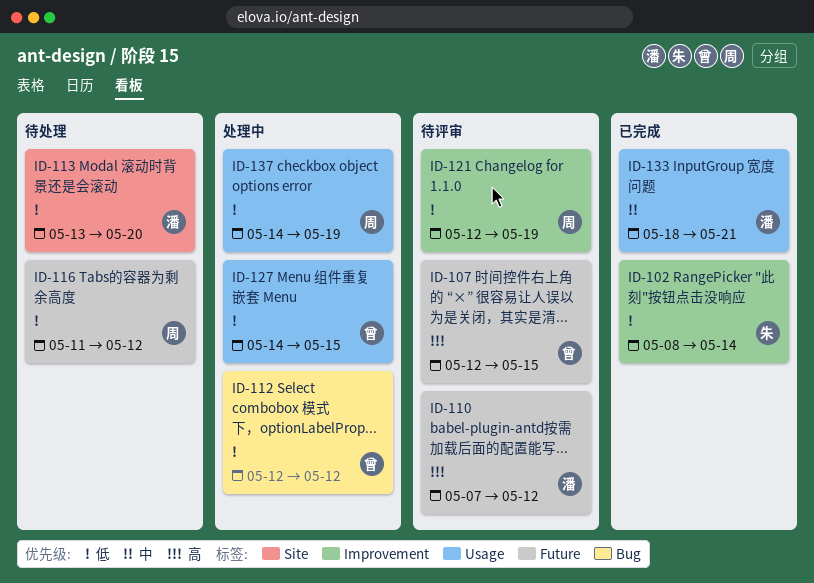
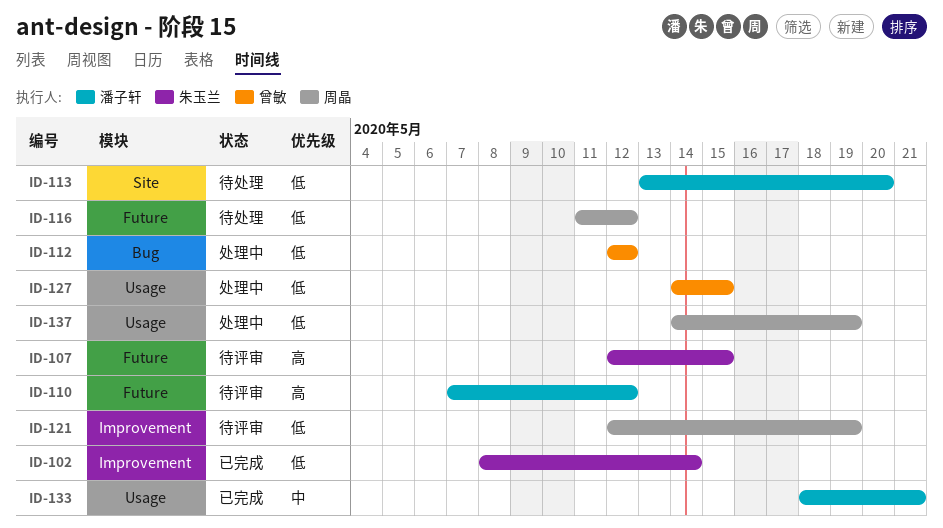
ID-107, owner: 曾敏 -> 朱玉兰

